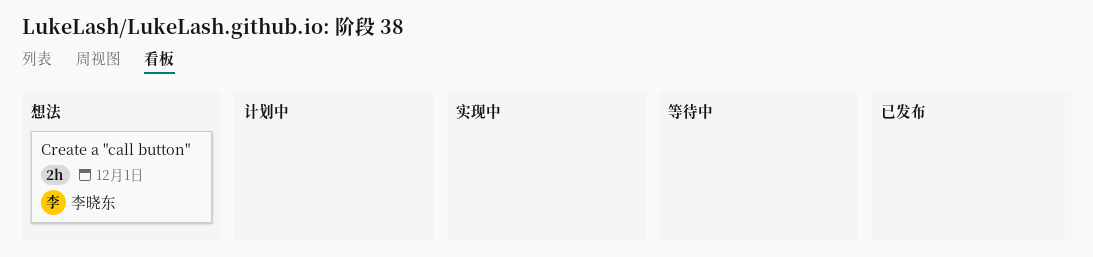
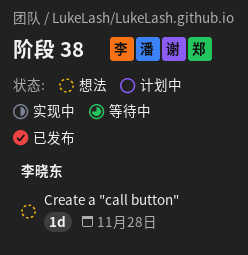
Create a "call button", estimate: 2h -> 1d
Create a "call button", due: Dec 1 -> Nov 28

